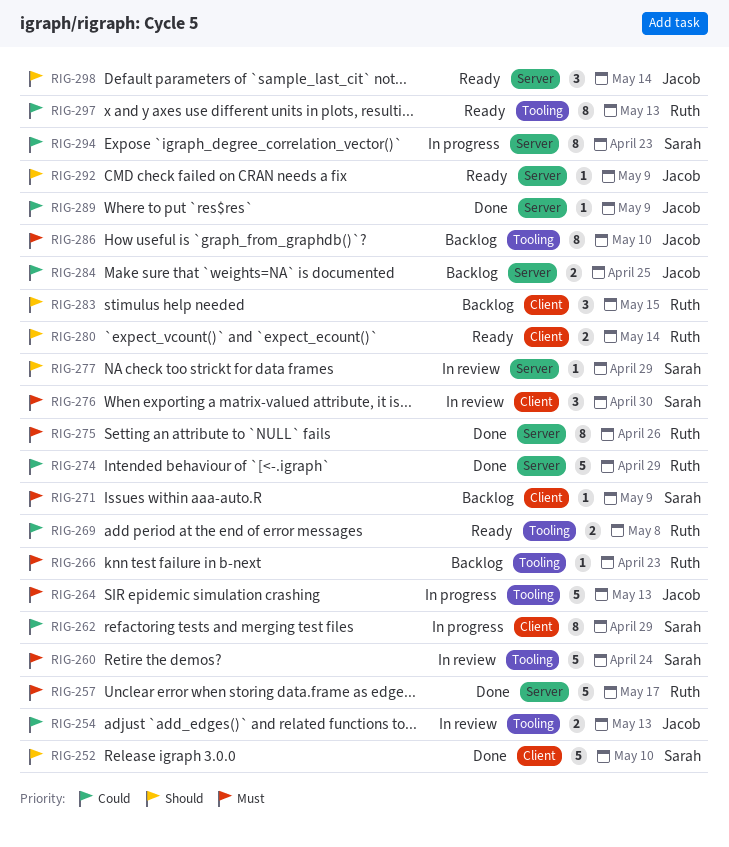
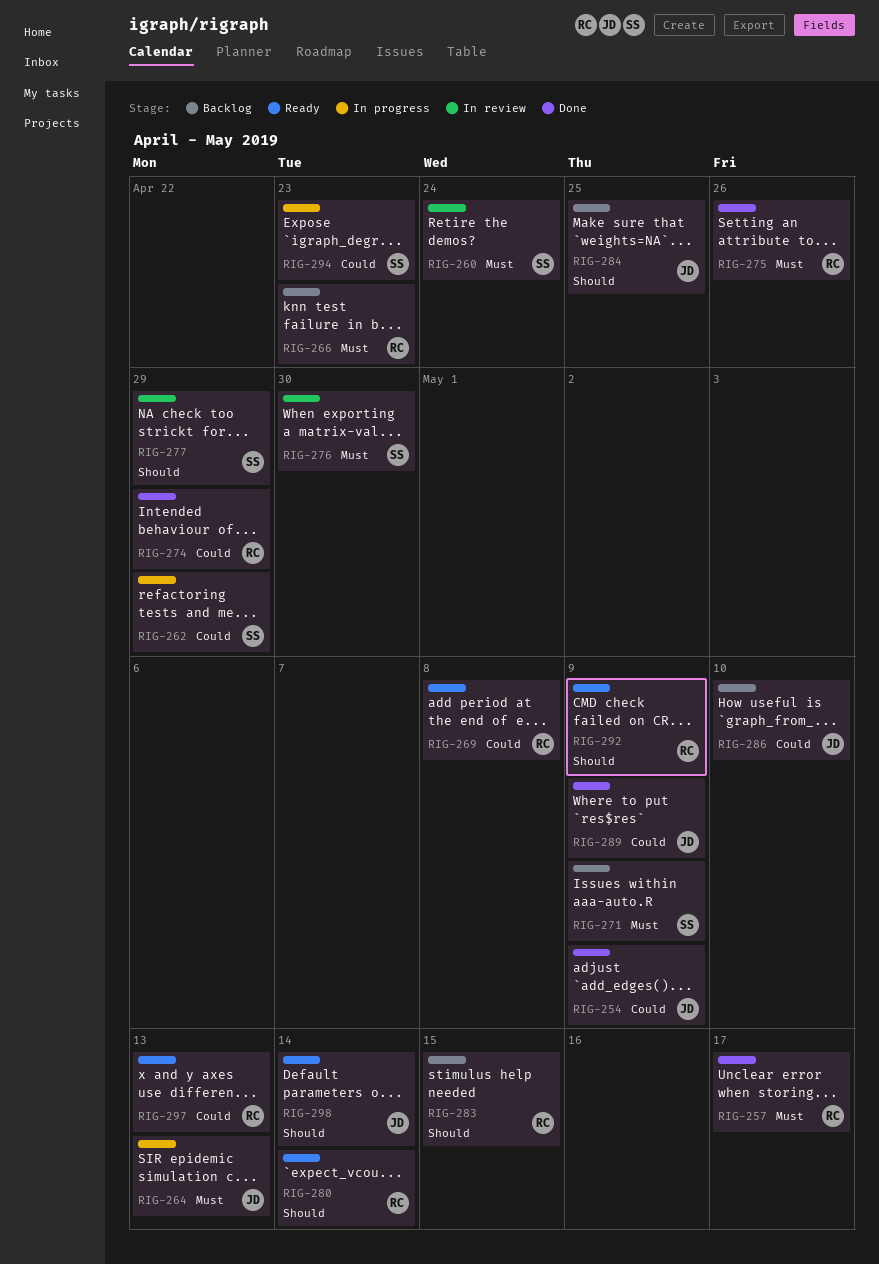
RIG-252: present -> none
RIG-254, status: In review -> Done
RIG-254, due: May 13 -> May 9
RIG-284, priority: Could -> Should
RIG-286, priority: Must -> Could
RIG-292, owner: Jacob -> Ruth

